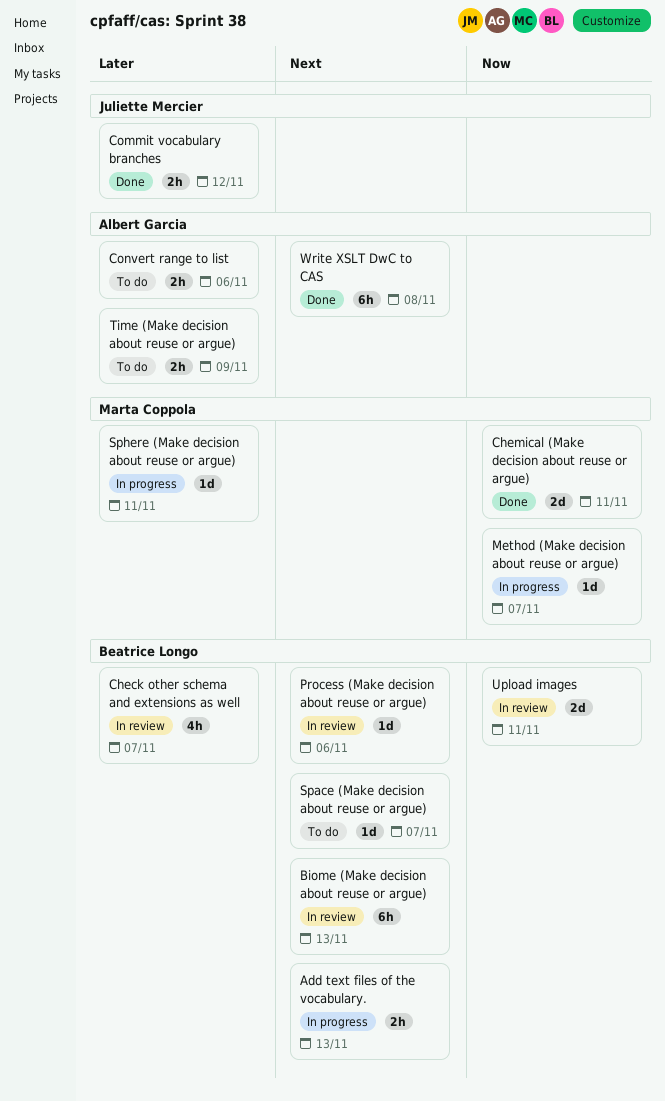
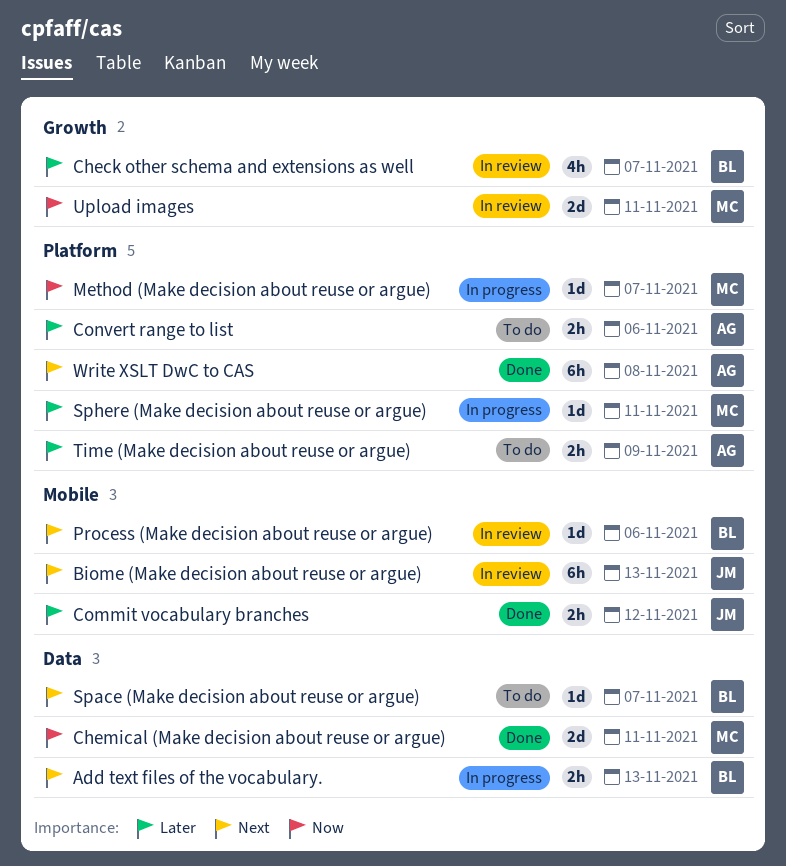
Biome (Make decision about reuse or argue), owner: Beatrice Longo -> Juliette Mercier
Upload images, owner: Beatrice Longo -> Marta Coppola

